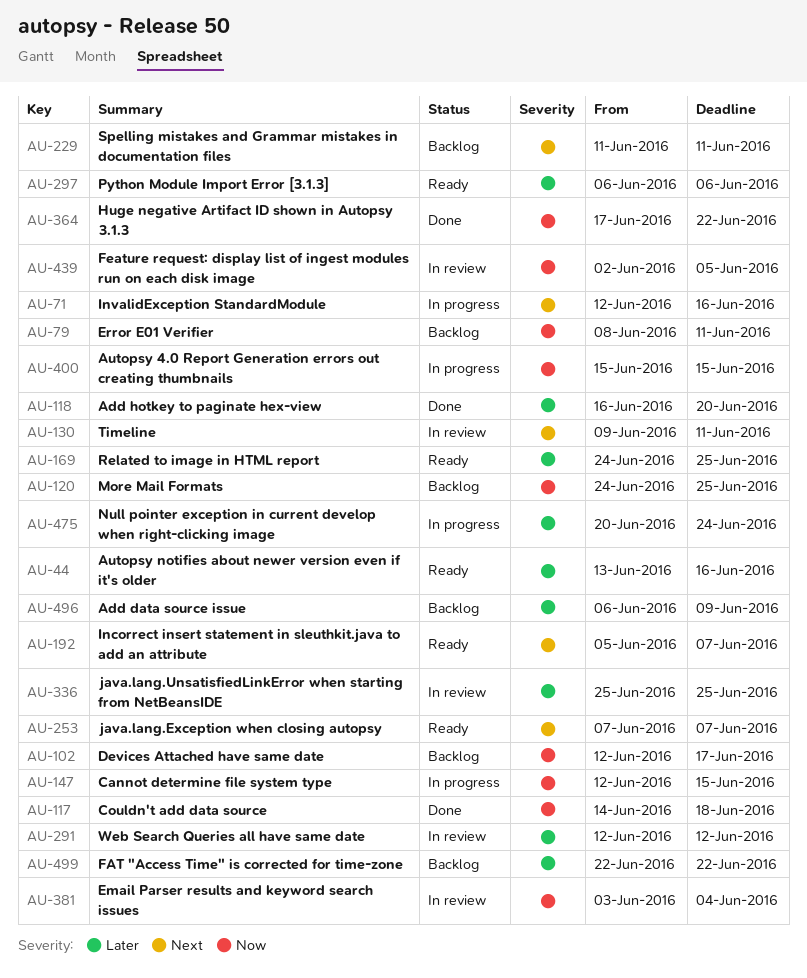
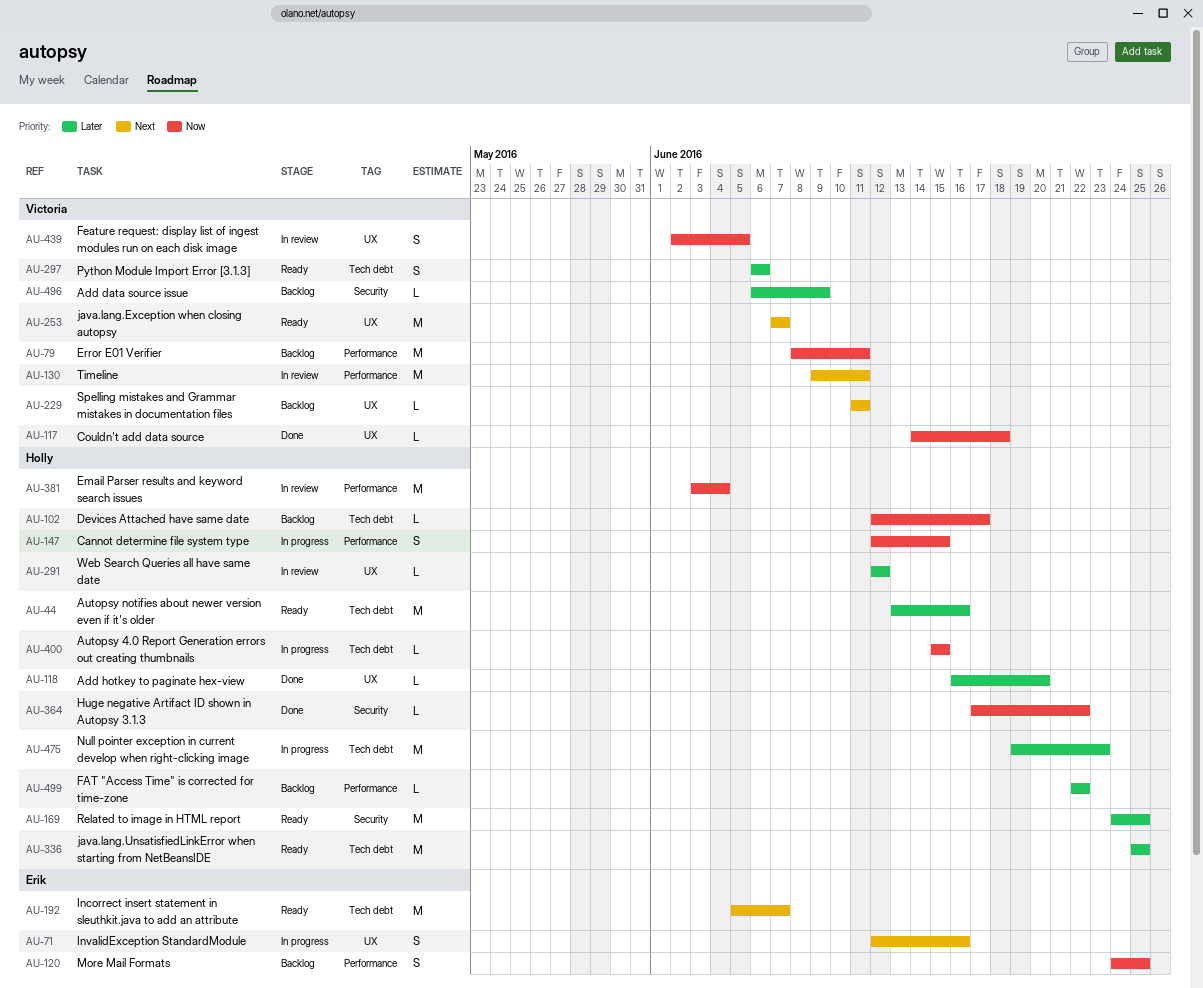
AU-336, status: In review -> Ready
AU-475, start: Jun 20 -> Jun 19
AU-475, due: Jun 24 -> Jun 23

